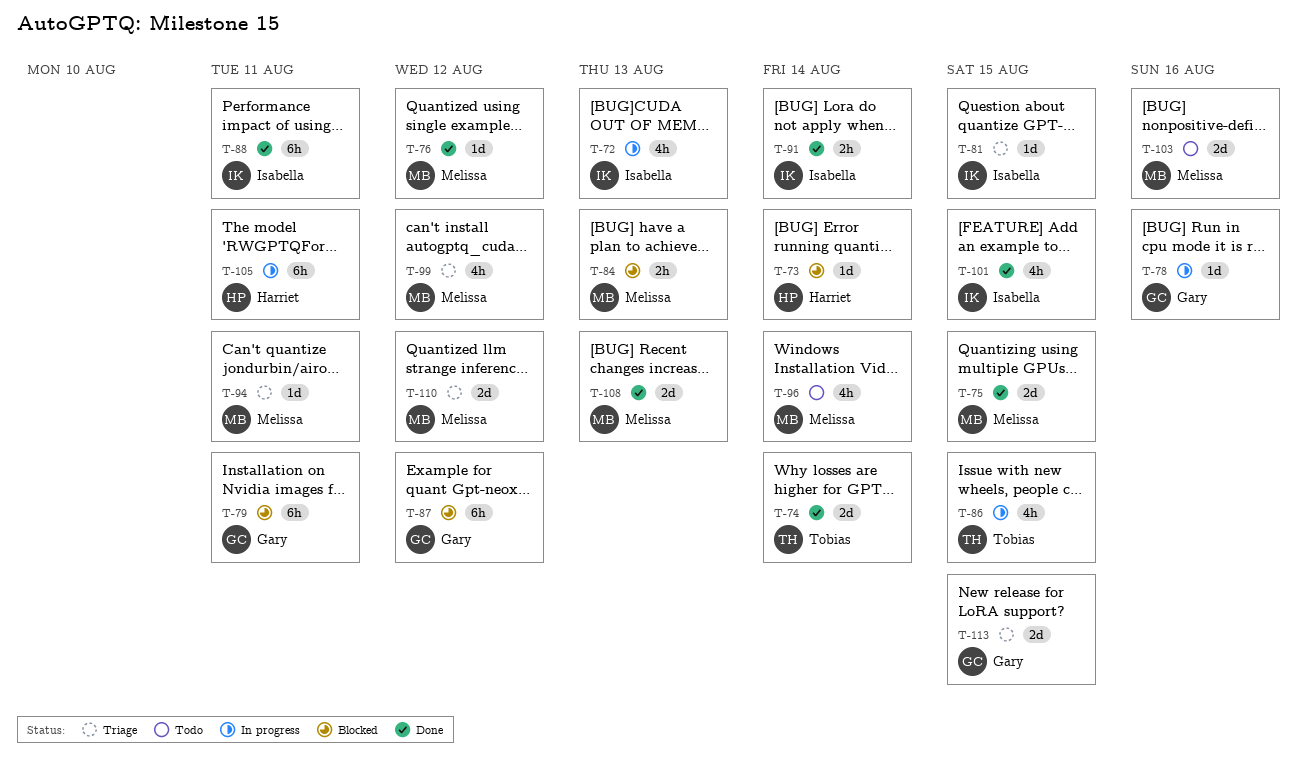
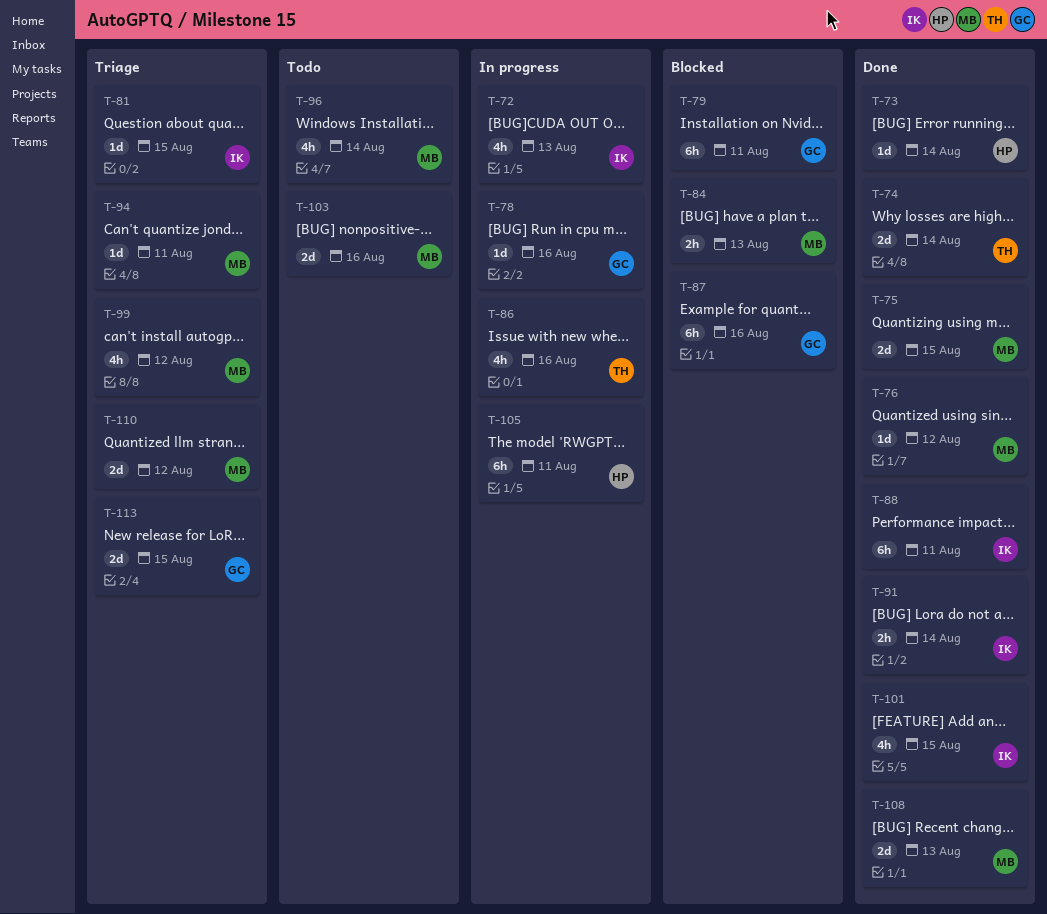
T-73, status: Blocked -> Done
T-86, due: Aug 15 -> Aug 16
T-87, due: Aug 12 -> Aug 16

